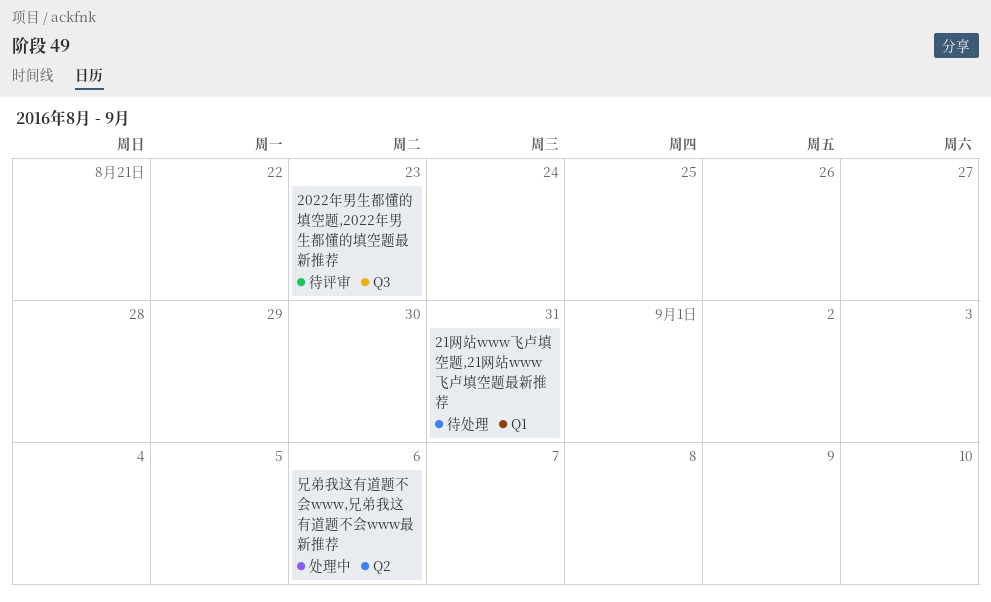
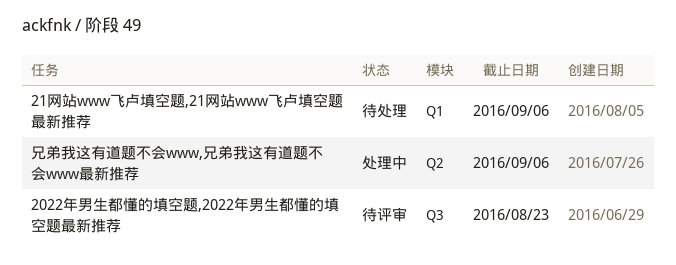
21网站www飞卢填空题,21网站www飞卢填空题最新推荐, due: Aug 31 -> Sep 6

